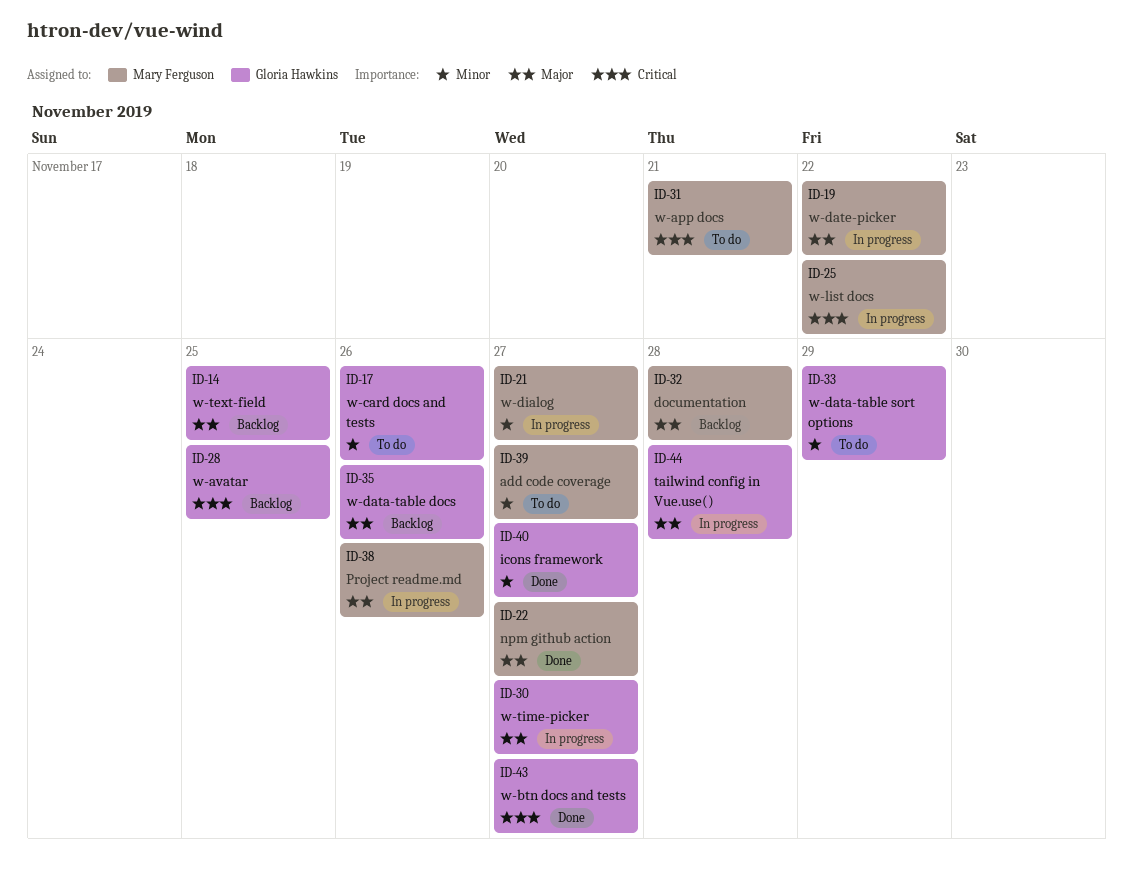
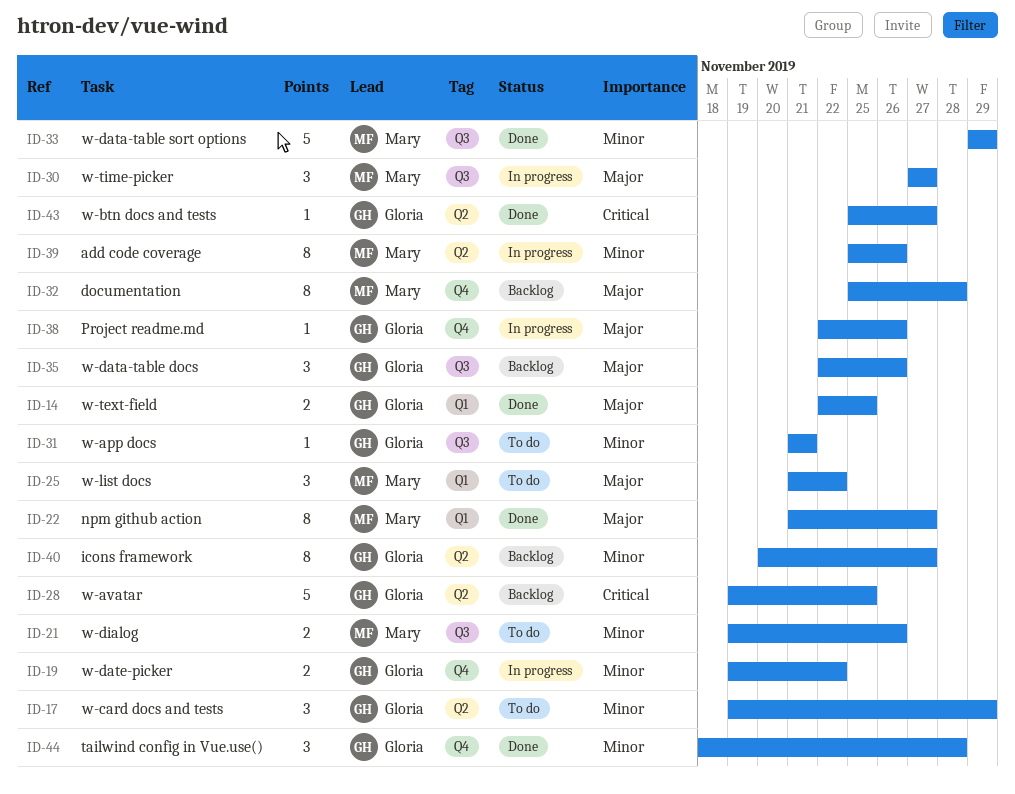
ID-14, status: Backlog -> Done
ID-17, due: Nov 26 -> Nov 29
ID-19, owner: Mary Ferguson -> Gloria Hawkins
ID-19, priority: Major -> Minor
ID-21, status: In progress -> To do
ID-21, due: Nov 27 -> Nov 26
ID-25, status: In progress -> To do
ID-25, priority: Critical -> Major
ID-30, owner: Gloria Hawkins -> Mary Ferguson
ID-31, owner: Mary Ferguson -> Gloria Hawkins
ID-31, priority: Critical -> Minor
ID-33, status: To do -> Done
ID-33, owner: Gloria Hawkins -> Mary Ferguson
ID-38, owner: Mary Ferguson -> Gloria Hawkins
ID-39, status: To do -> In progress
ID-39, due: Nov 27 -> Nov 26
ID-40, status: Done -> Backlog
ID-44, status: In progress -> Done
ID-44, priority: Major -> Minor

